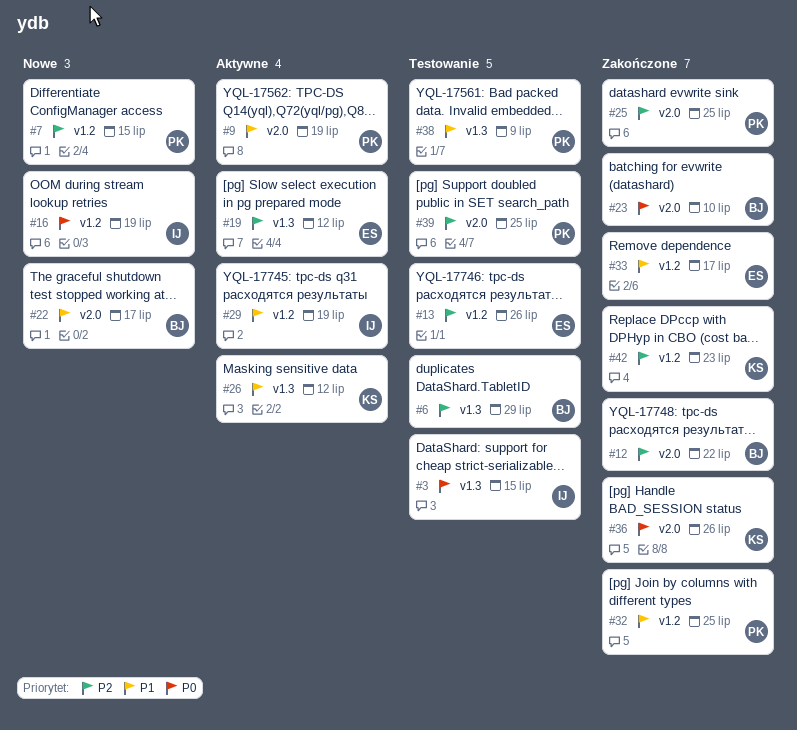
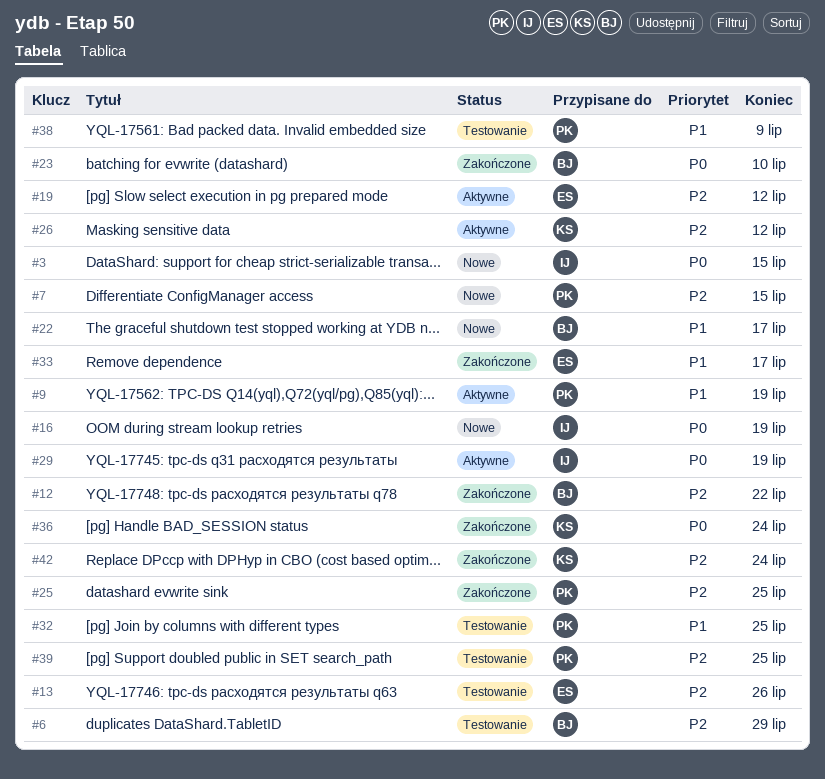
#3, status: Testowanie -> Nowe
#26, priority: P1 -> P2
#29, priority: P1 -> P0
#32, status: Zakończone -> Testowanie
#36, due: Jul 26 -> Jul 24
#42, due: Jul 23 -> Jul 24

